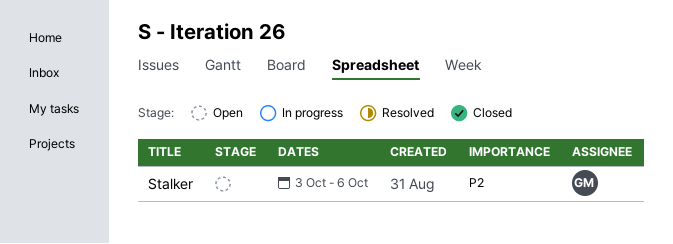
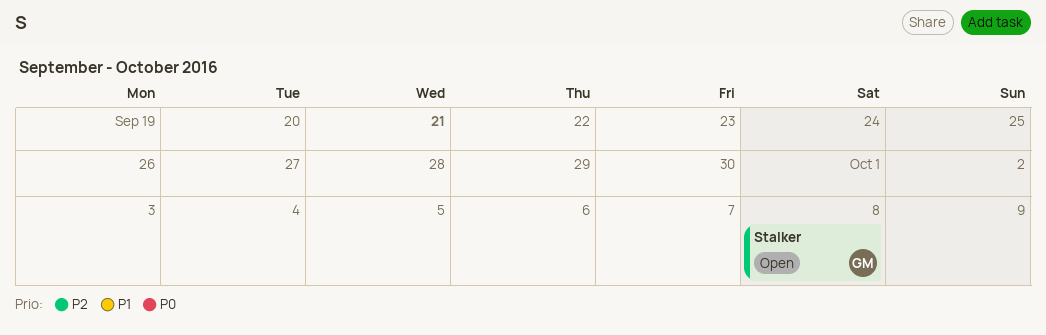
Stalker, due: Oct 6 -> Oct 8

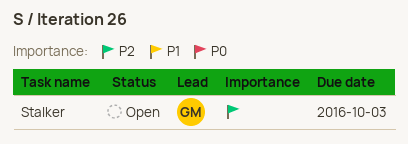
Stalker, due: Oct 8 -> Oct 3

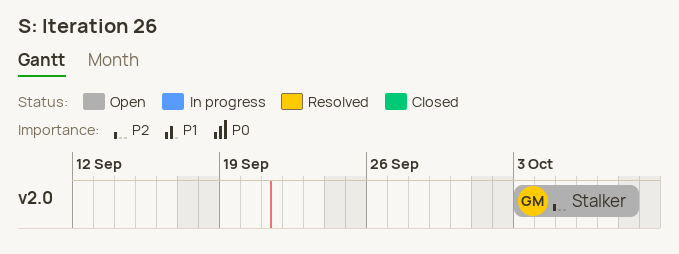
Stalker, due: Oct 3 -> Oct 8

